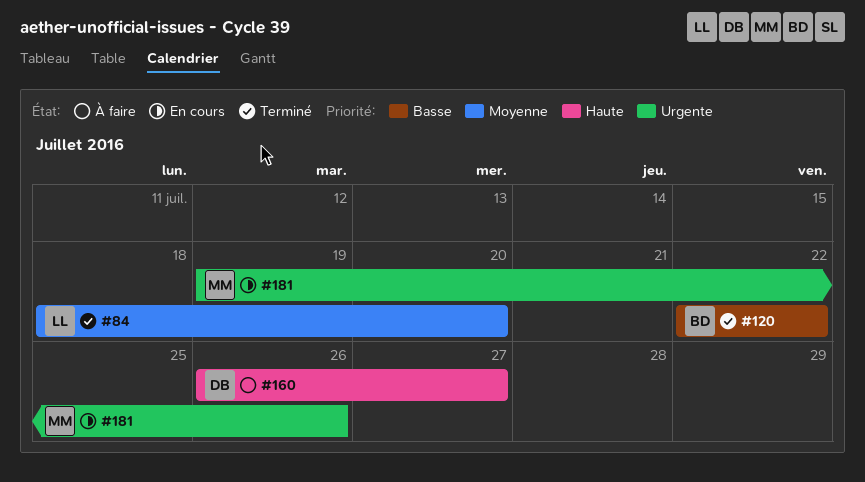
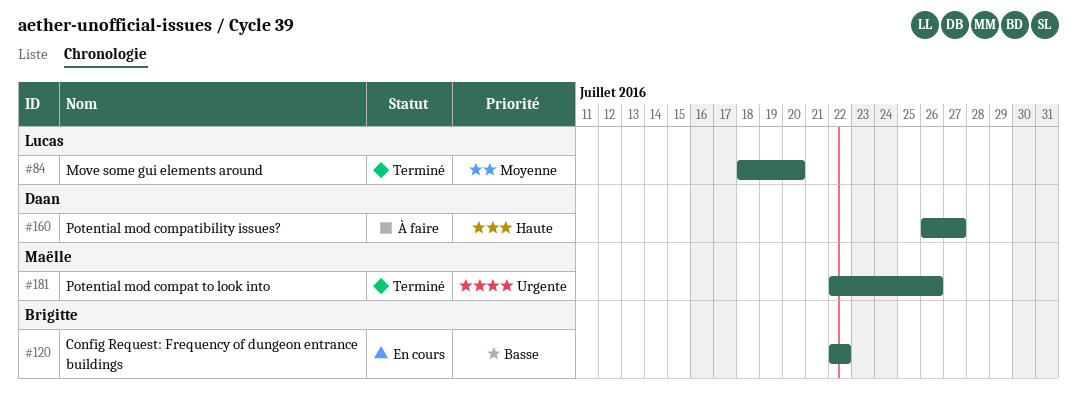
#120, status: Terminé -> En cours
#181, status: En cours -> Terminé
#181, start: Jul 19 -> Jul 22

